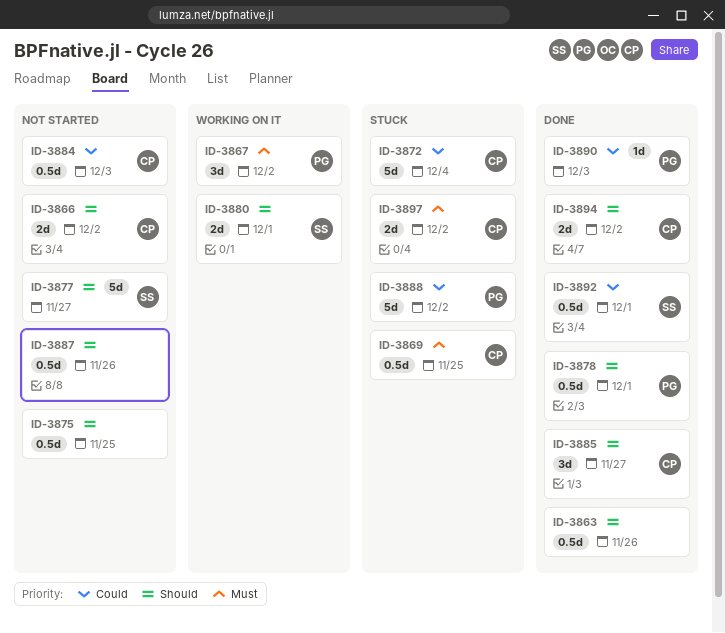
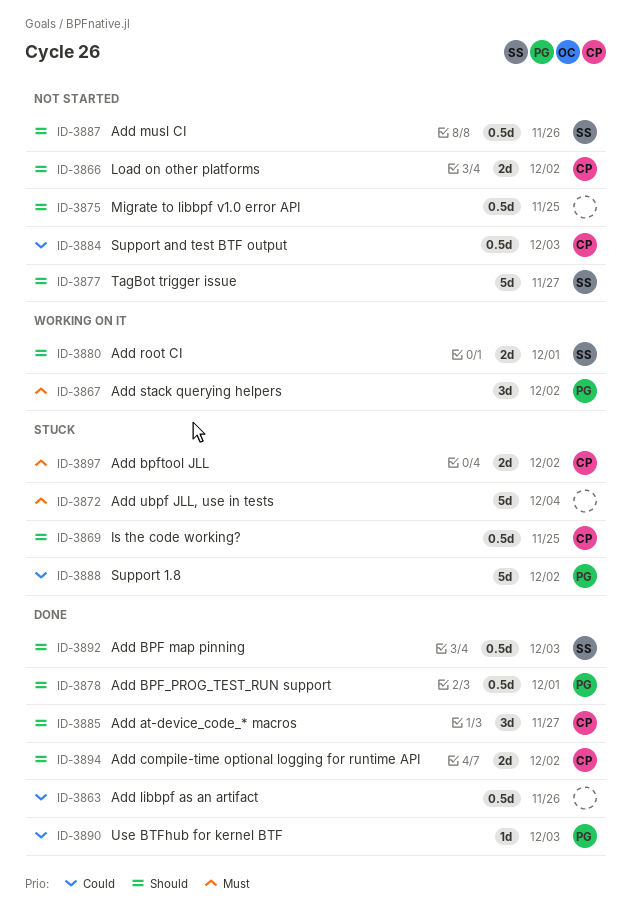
ID-3863, priority: Should -> Could
ID-3869, priority: Must -> Should
ID-3872, owner: CP -> none
ID-3872, priority: Could -> Must
ID-3887, owner: none -> SS
ID-3892, priority: Could -> Should
ID-3892, due: Dec 1 -> Dec 3

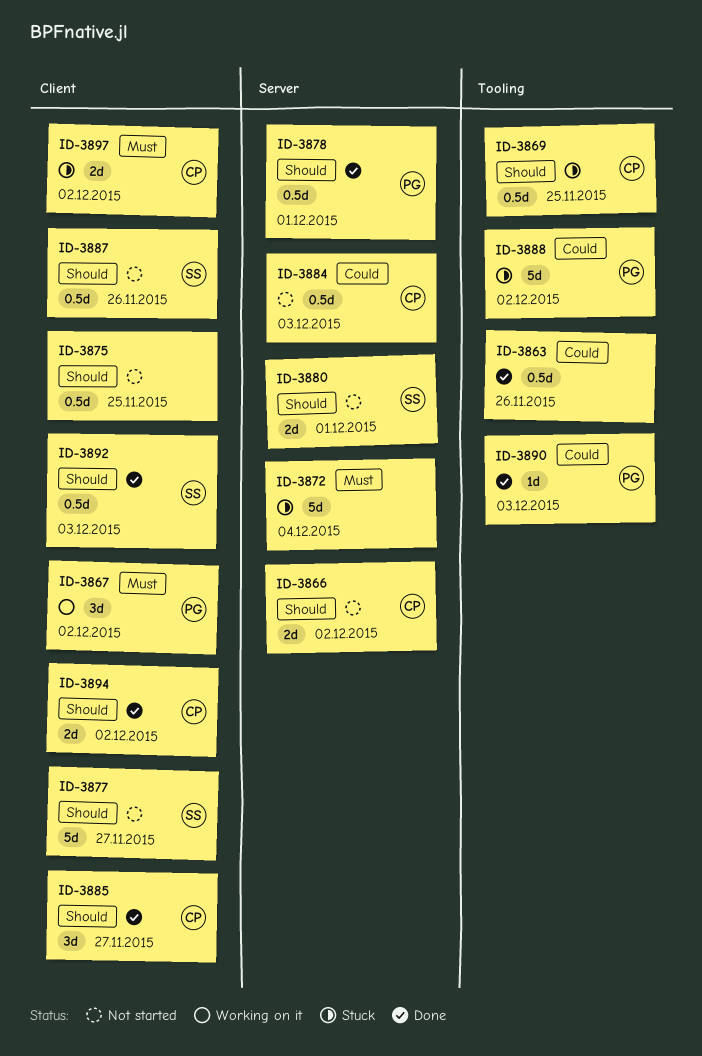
ID-3880, status: Working on it -> Not started

